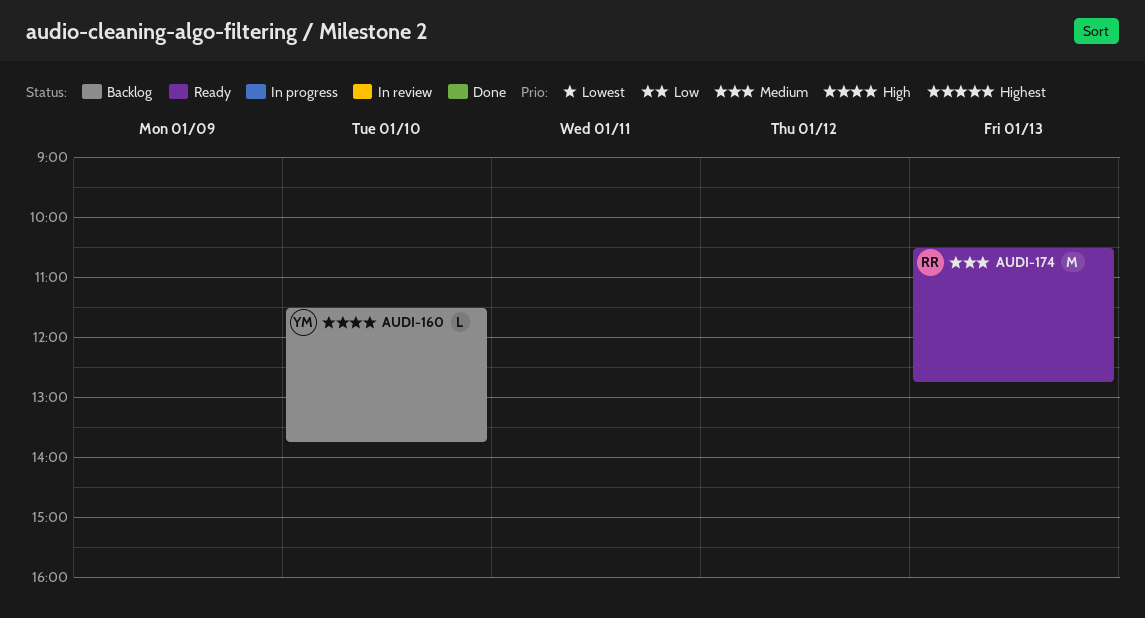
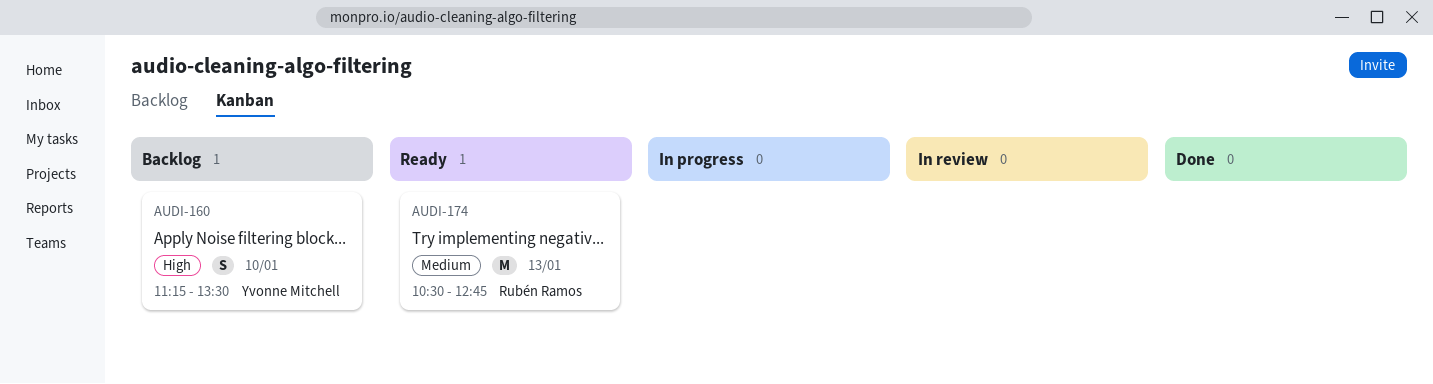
AUDI-160, estimate: L -> S
AUDI-160, begins: 11:30 -> 11:15
AUDI-160, ends: 13:45 -> 13:30

